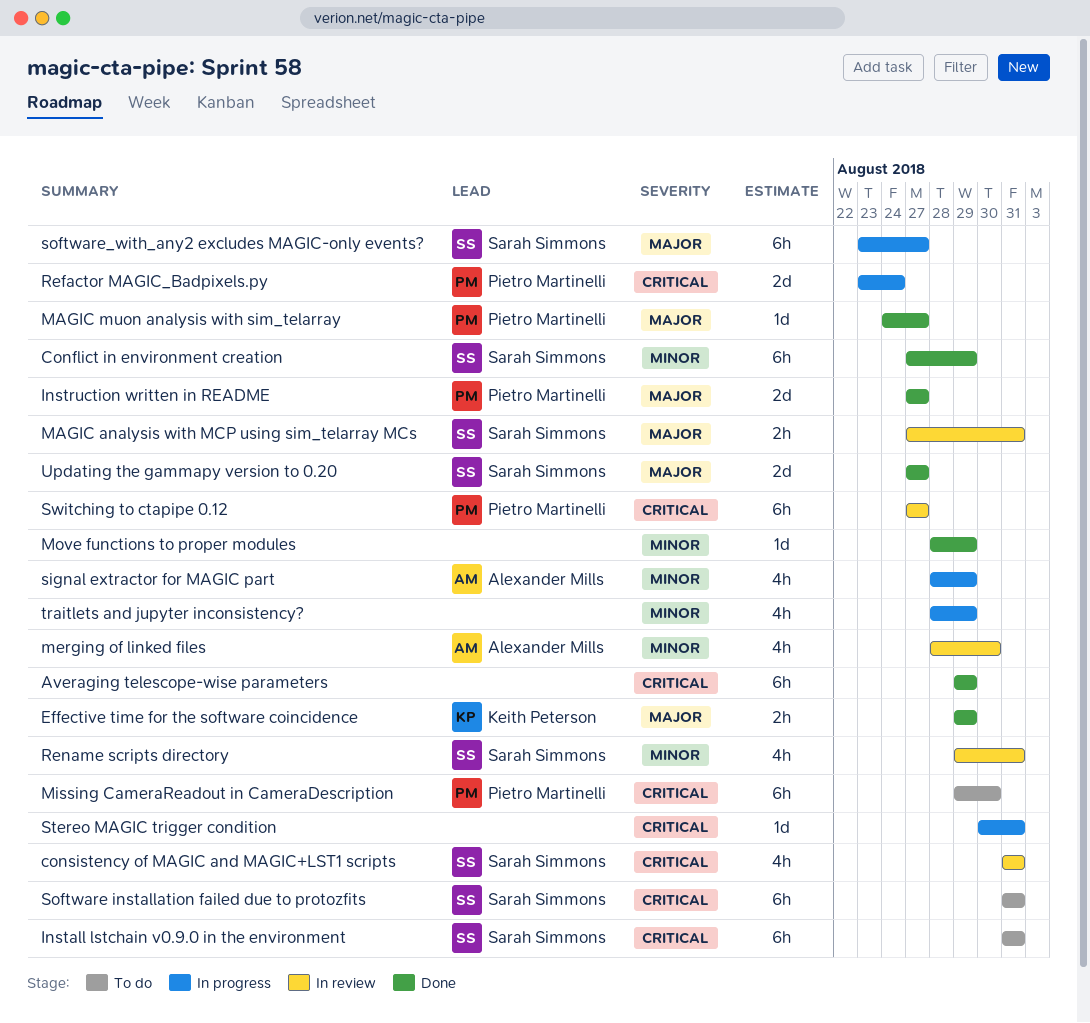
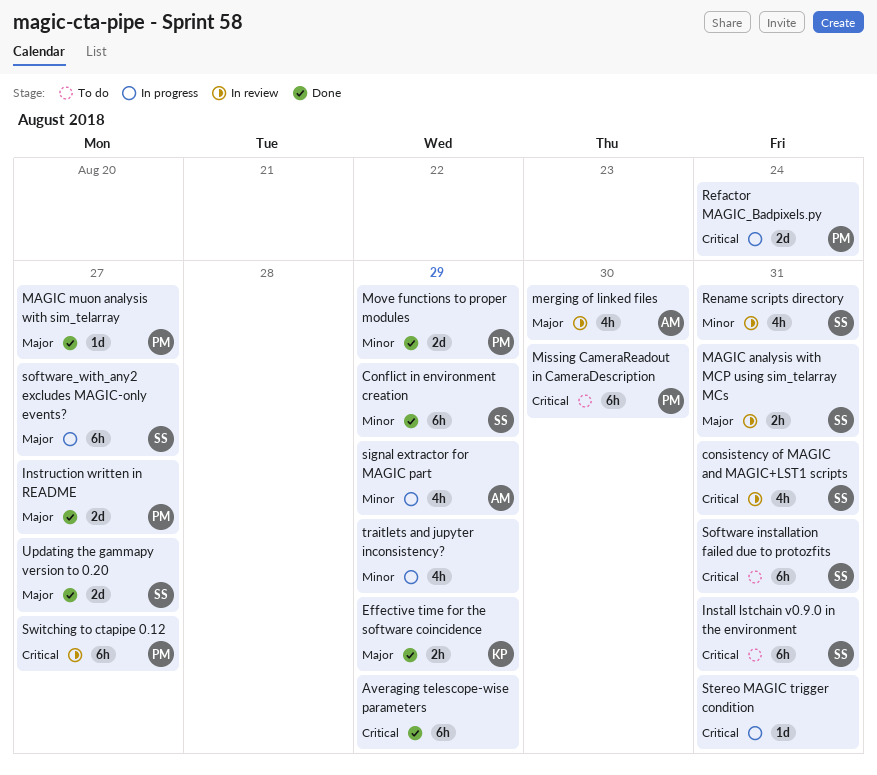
merging of linked files, priority: Minor -> Major
Move functions to proper modules, owner: none -> Pietro Martinelli
Move functions to proper modules, estimate: 1d -> 2d

